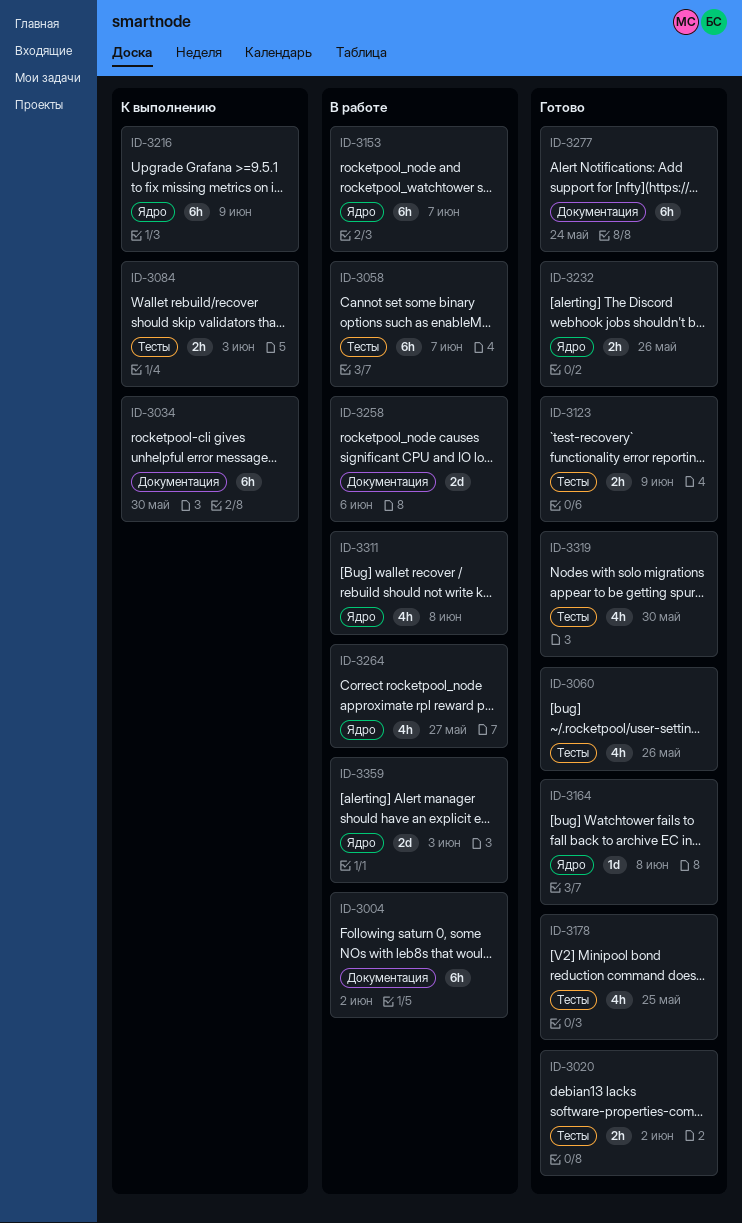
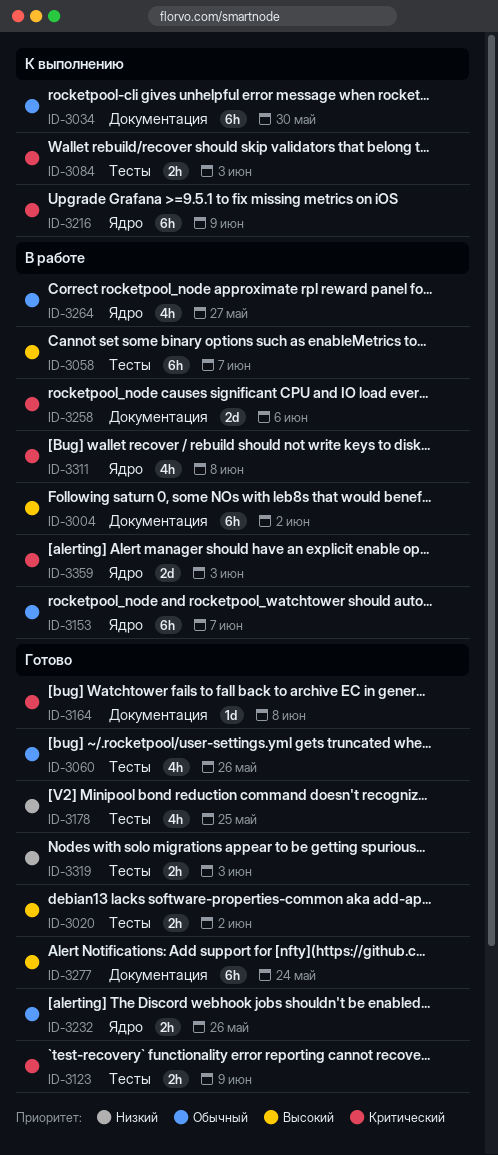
ID-3164, label: Ядро -> Документация
ID-3319, estimate: 4h -> 2h
ID-3319, due: May 30 -> Jun 3

